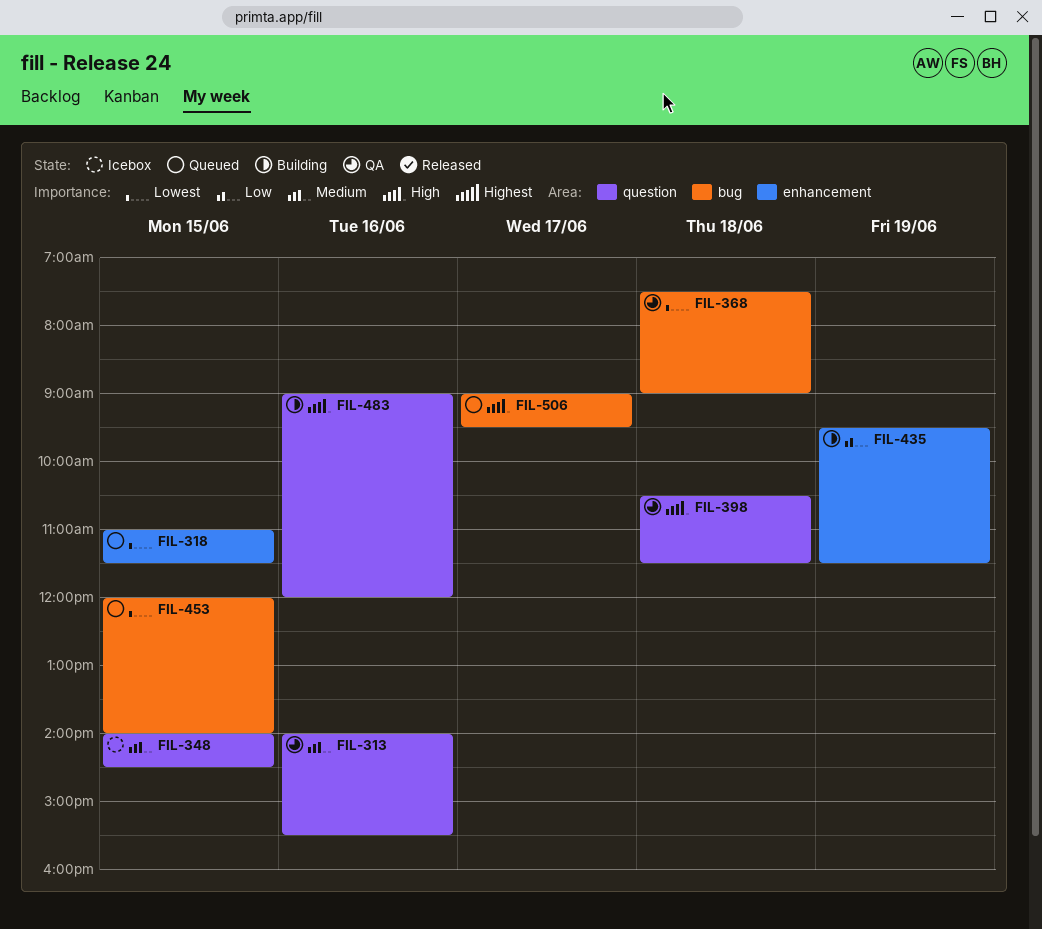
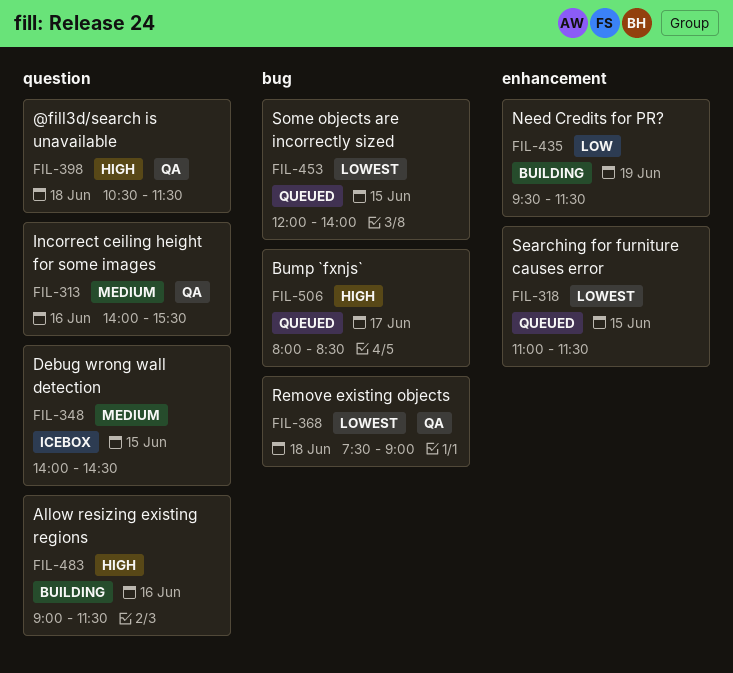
FIL-483, ends: 12:00 -> 11:30
FIL-506, begins: 09:00 -> 08:00
FIL-506, ends: 09:30 -> 08:30

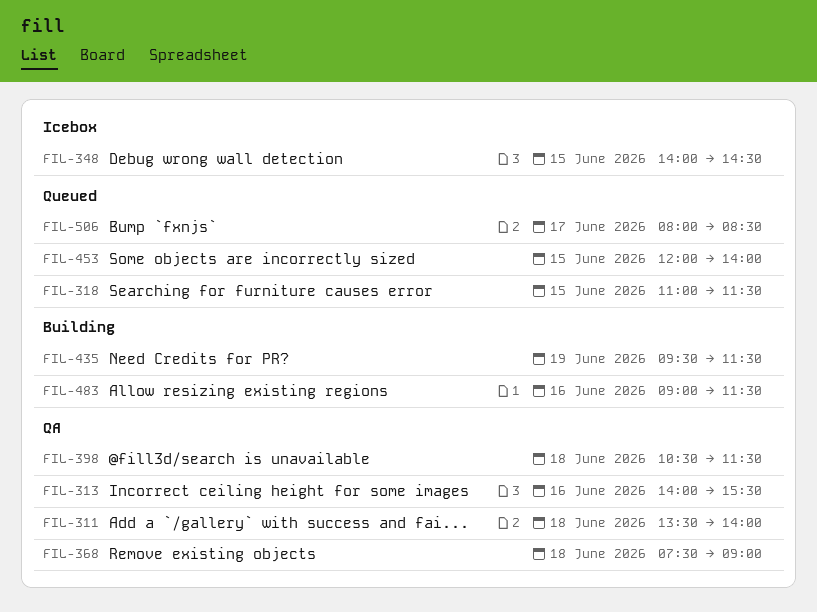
FIL-311: none -> present

